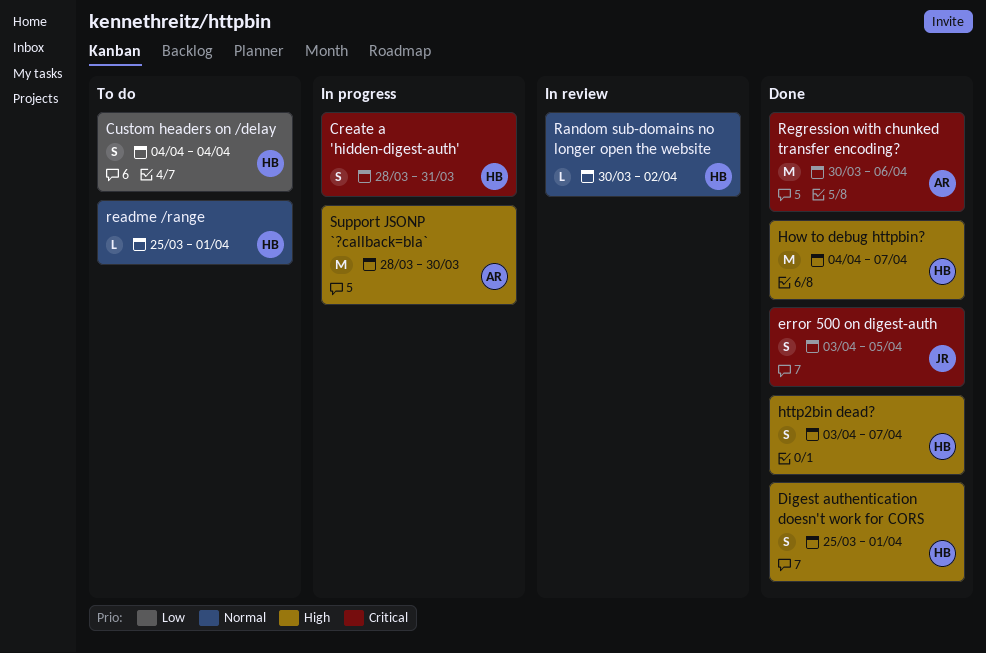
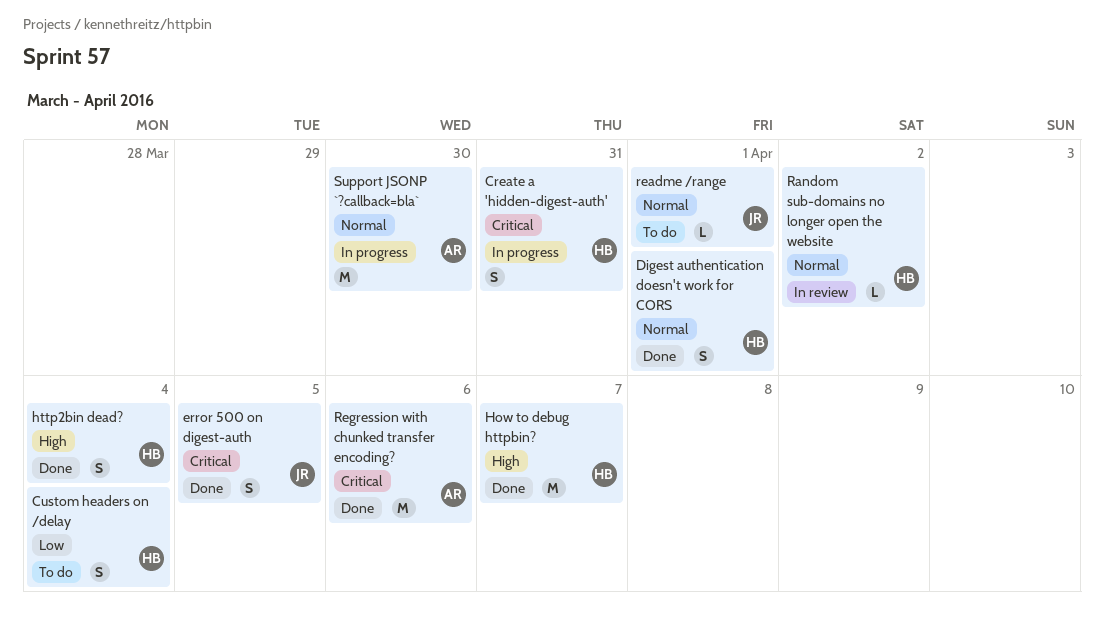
Digest authentication doesn't work for CORS, priority: High -> Normal
http2bin dead?, due: Apr 7 -> Apr 4
readme /range, owner: HB -> JR
Support JSONP `?callback=bla`, priority: High -> Normal

